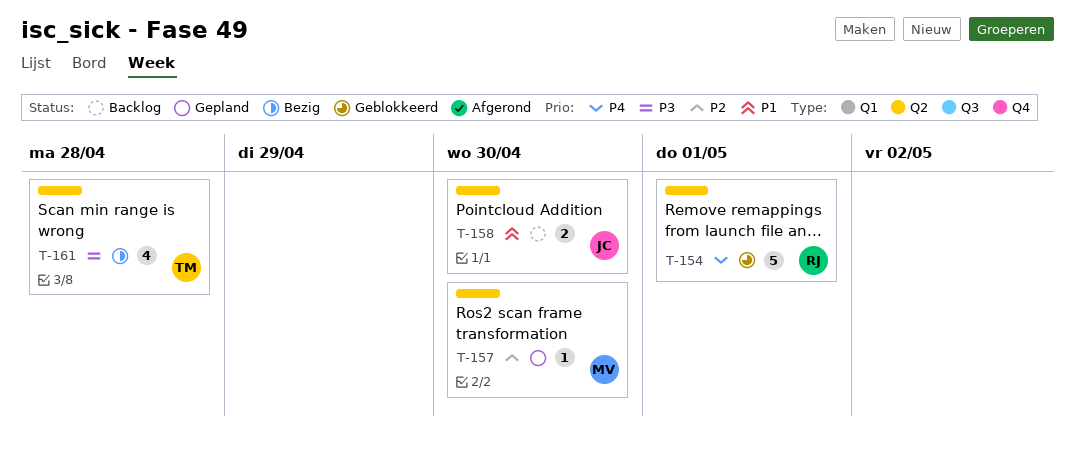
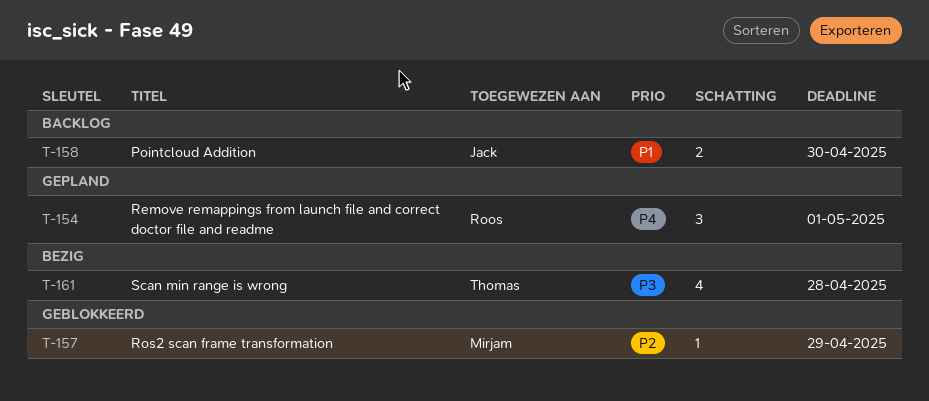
T-154, status: Geblokkeerd -> Gepland
T-154, estimate: 5 -> 3
T-157, status: Gepland -> Geblokkeerd
T-157, due: Apr 30 -> Apr 29

